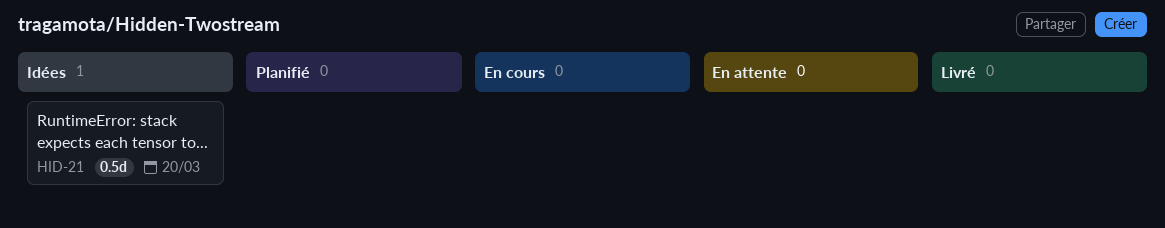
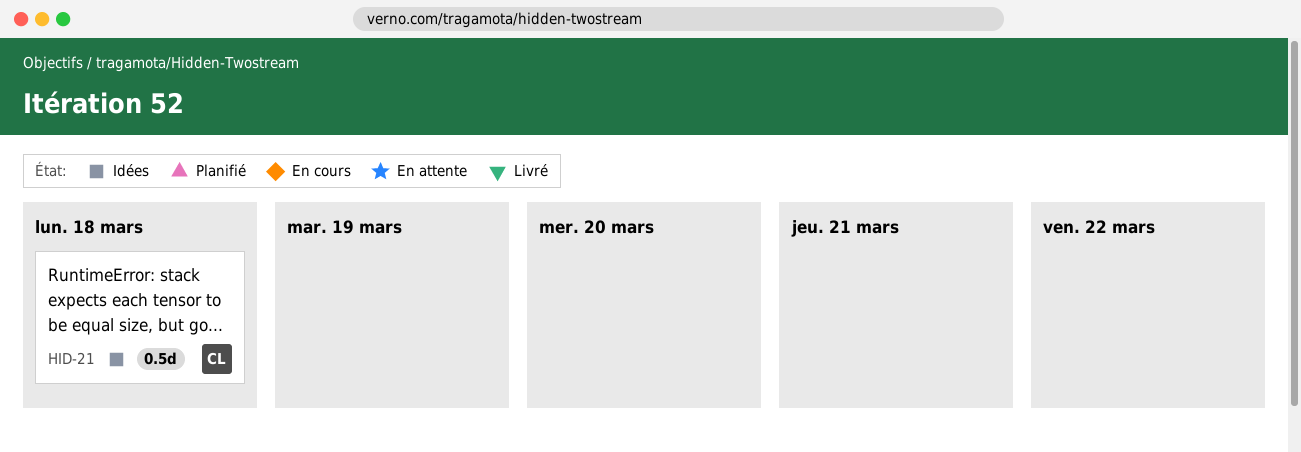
HID-21, due: Mar 20 -> Mar 18

